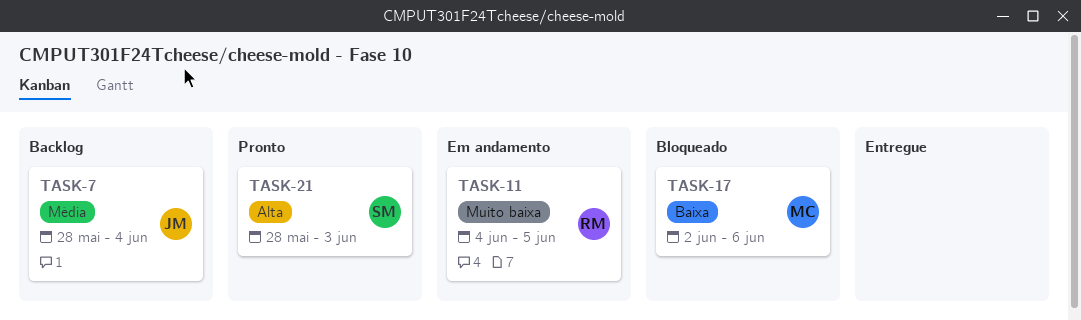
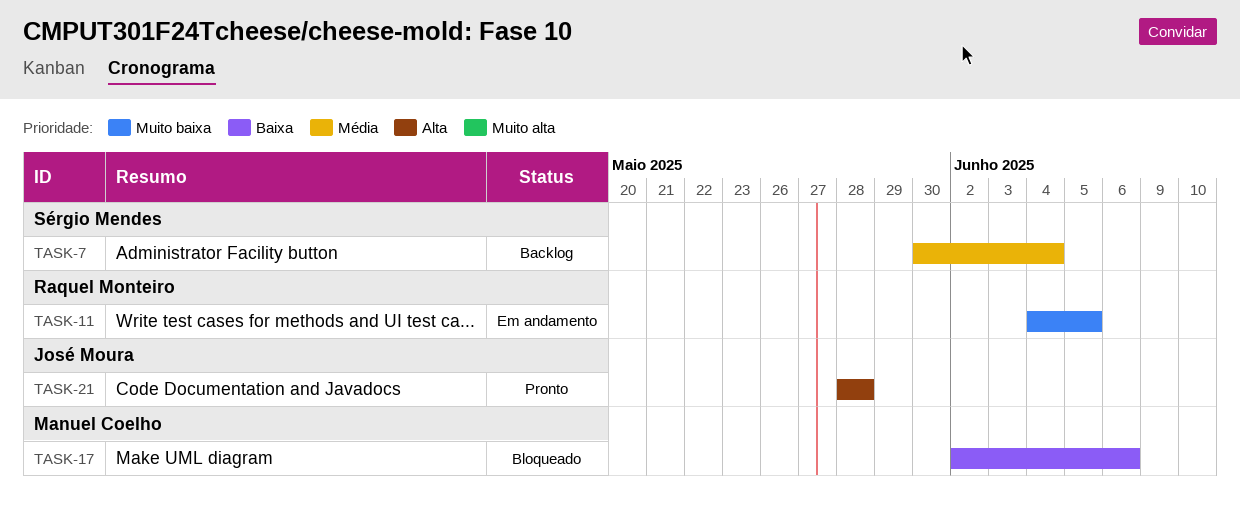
TASK-7, owner: José Moura -> Sérgio Mendes
TASK-7, start: May 28 -> May 30
TASK-21, owner: Sérgio Mendes -> José Moura
TASK-21, due: Jun 3 -> May 28

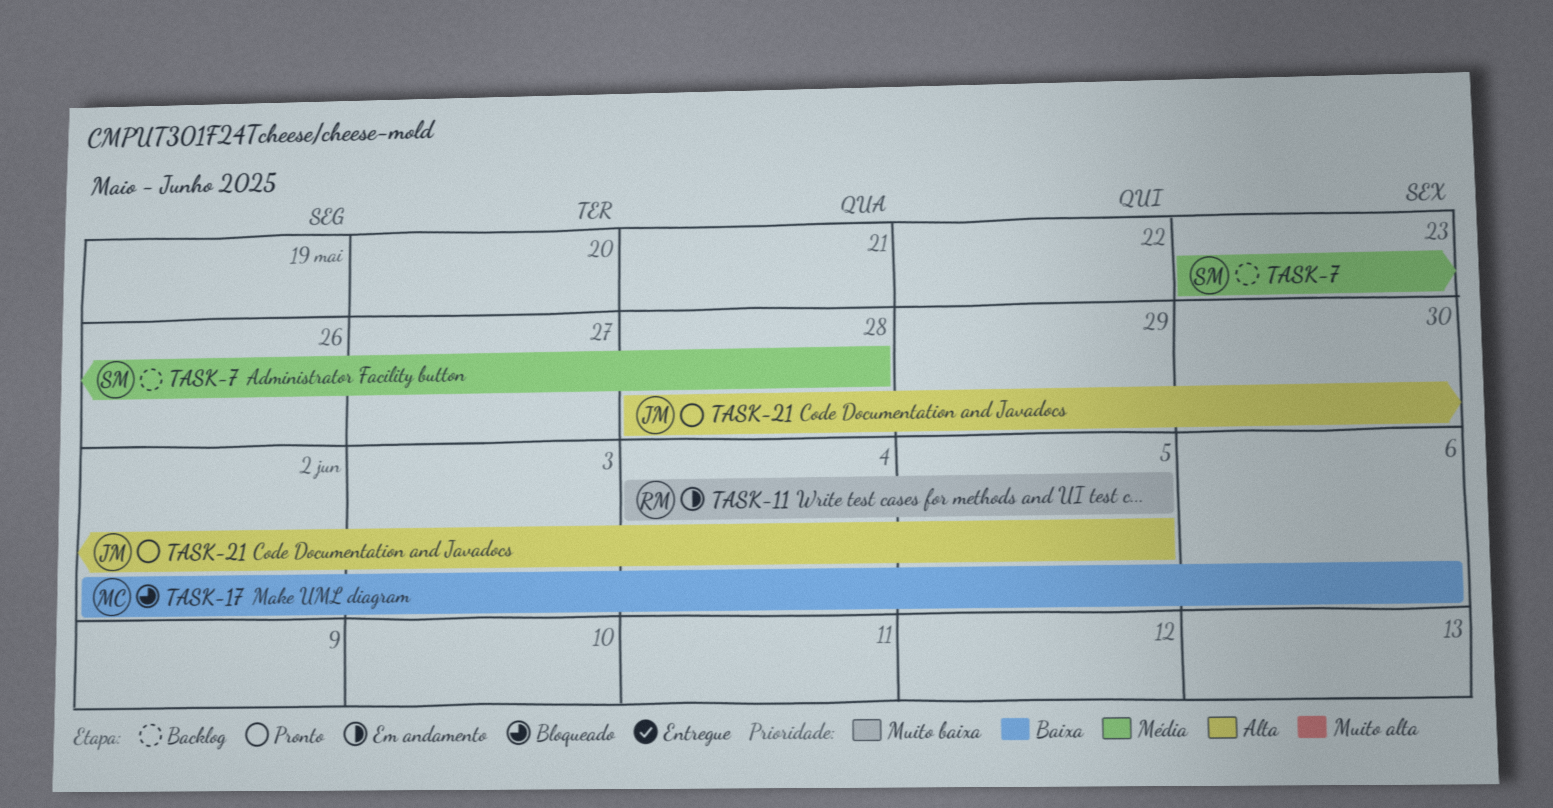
TASK-7, start: May 30 -> May 23
TASK-7, due: Jun 4 -> May 28
TASK-21, due: May 28 -> Jun 5

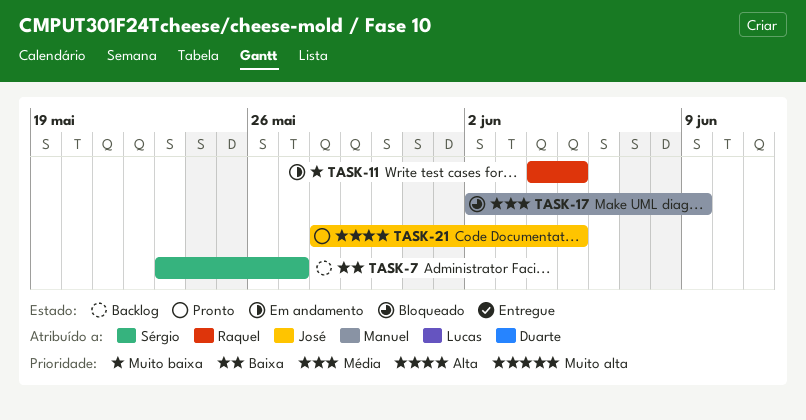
TASK-7, priority: Média -> Baixa
TASK-7, due: May 28 -> May 27
TASK-17, priority: Baixa -> Média
TASK-17, due: Jun 6 -> Jun 9

